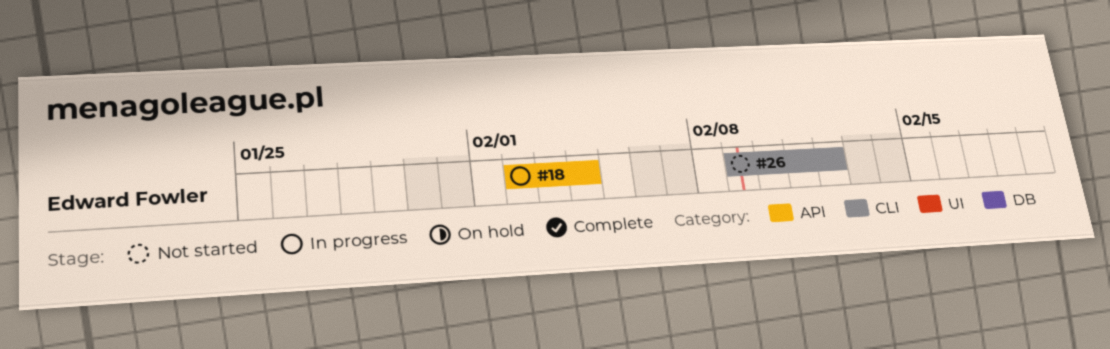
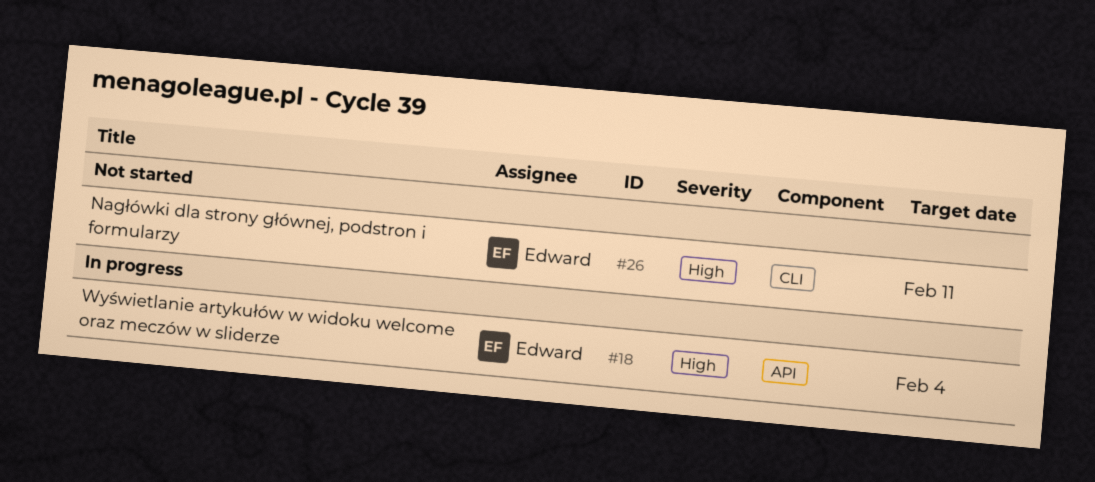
#26, due: Feb 12 -> Feb 11

